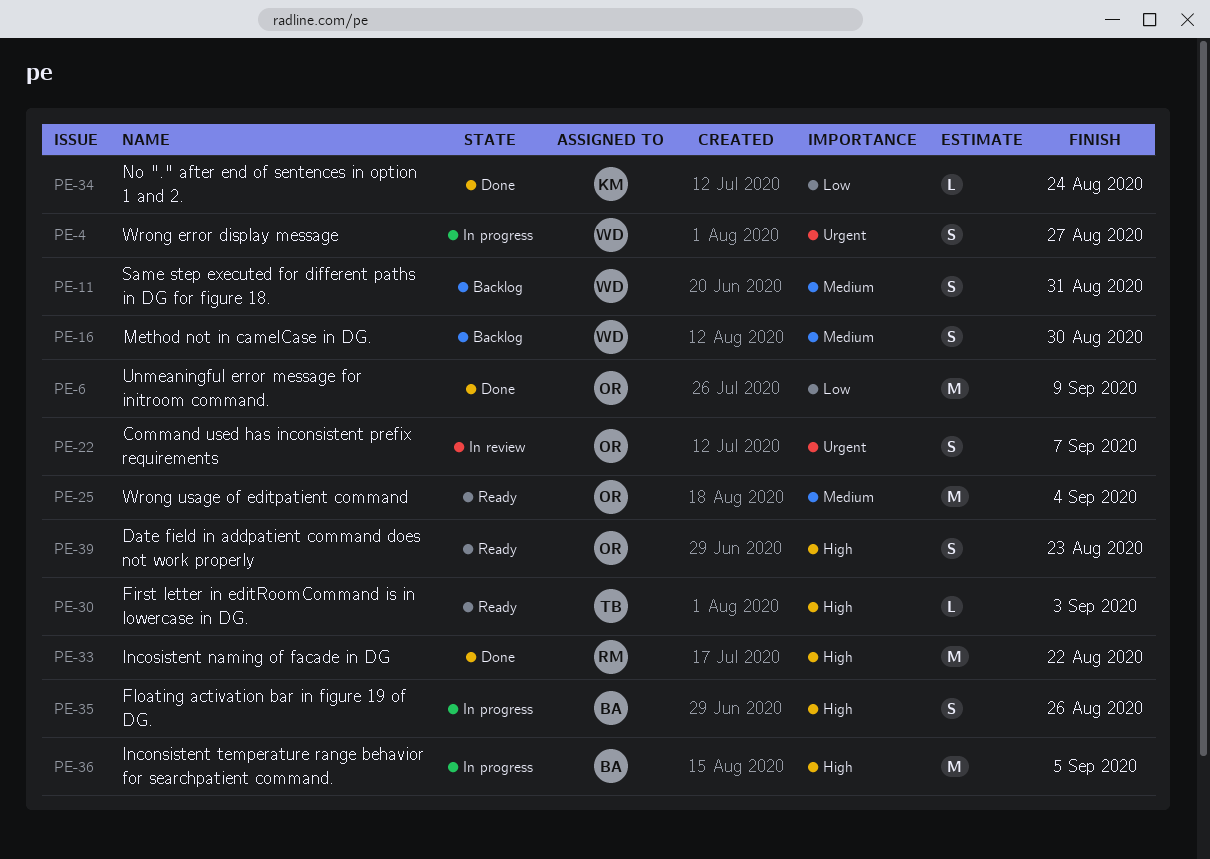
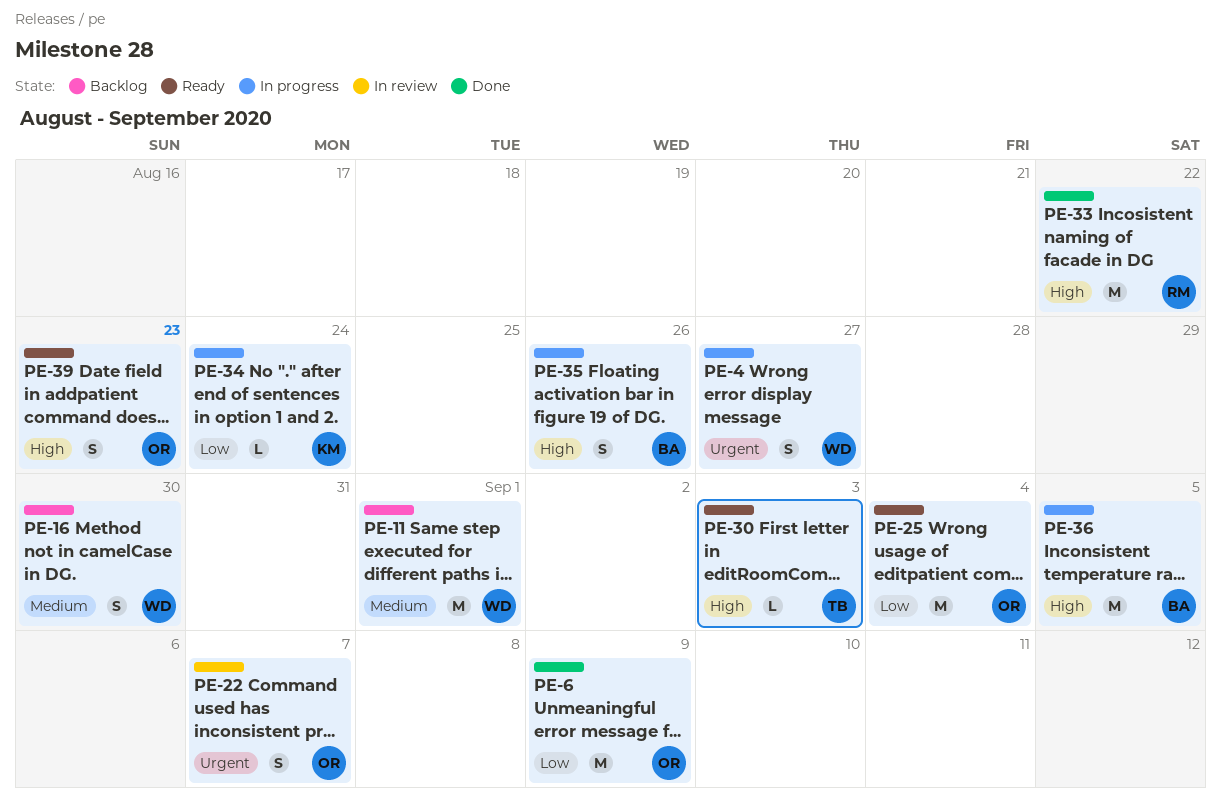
PE-11, estimate: S -> M
PE-11, due: Aug 31 -> Sep 1
PE-25, priority: Medium -> Low
PE-34, status: Done -> In progress

